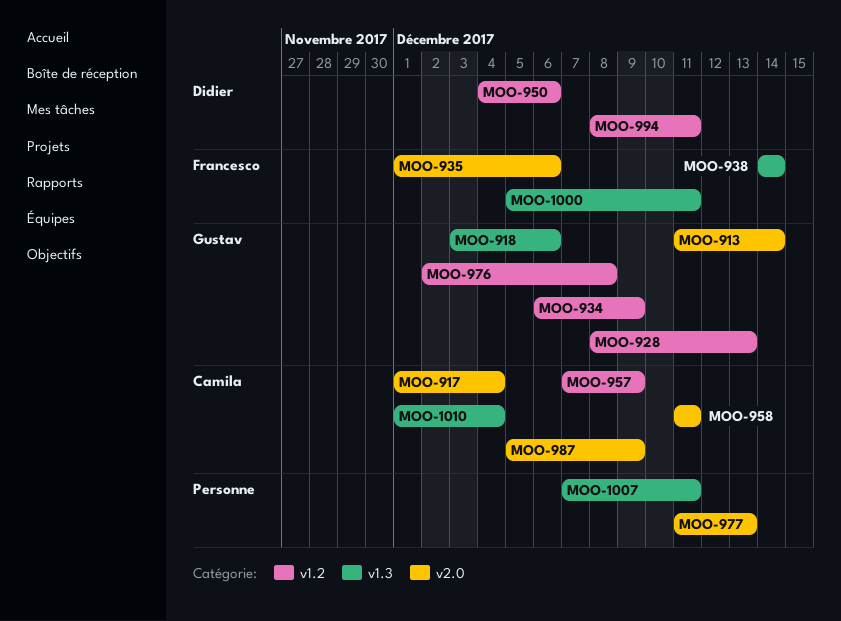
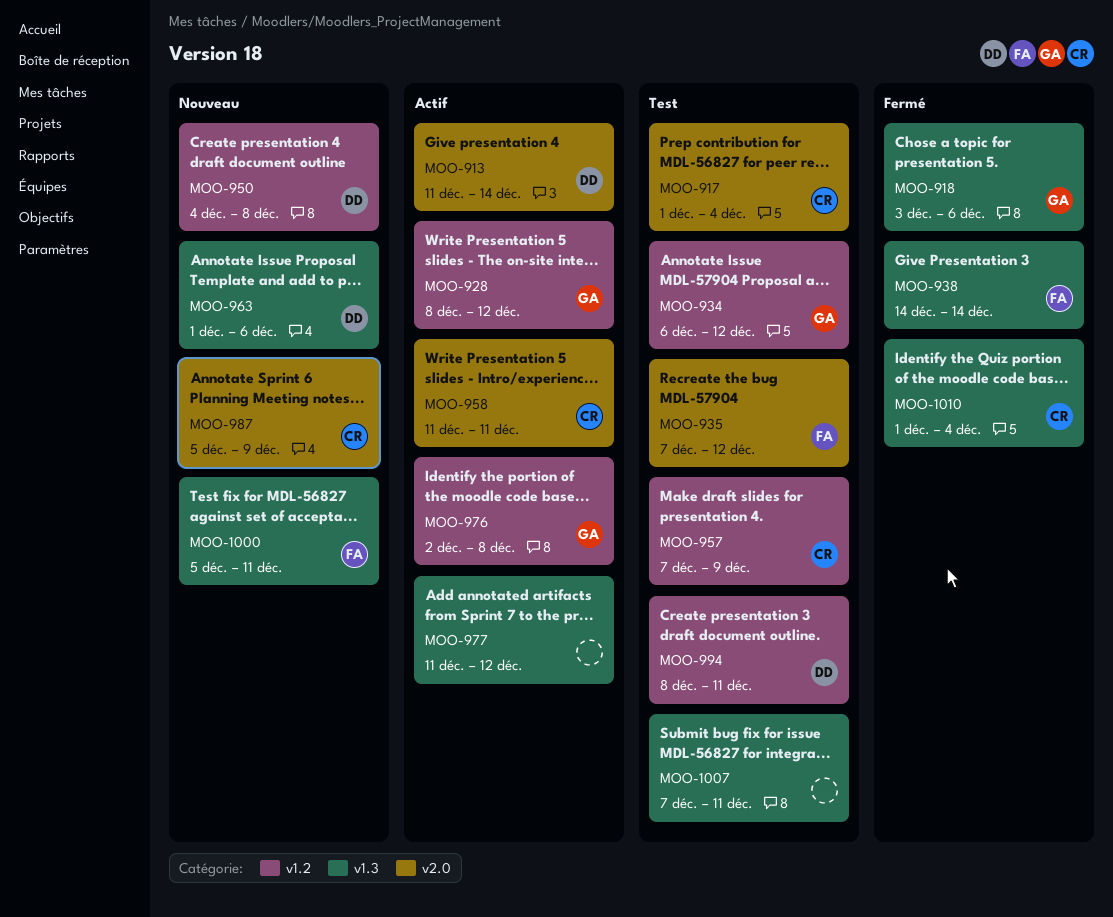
MOO-913, owner: Gustav -> Didier
MOO-928, due: Dec 13 -> Dec 12
MOO-934, due: Dec 9 -> Dec 12
MOO-935, start: Dec 1 -> Dec 7
MOO-935, due: Dec 6 -> Dec 12
MOO-950, due: Dec 6 -> Dec 8
MOO-963: none -> present
MOO-977, label: v2.0 -> v1.3
MOO-977, due: Dec 13 -> Dec 12

